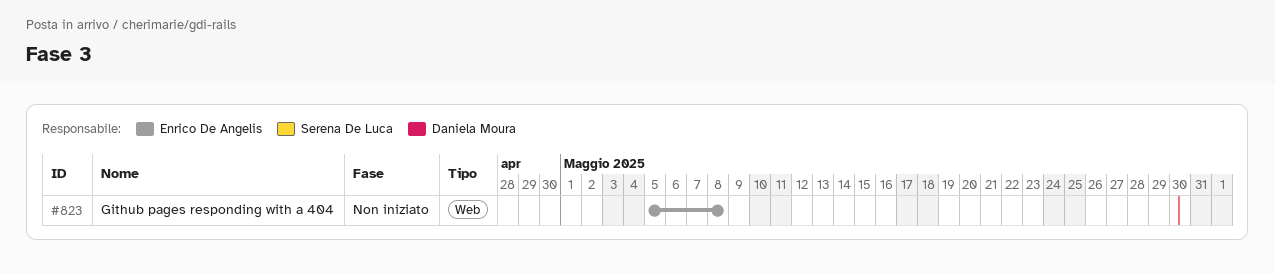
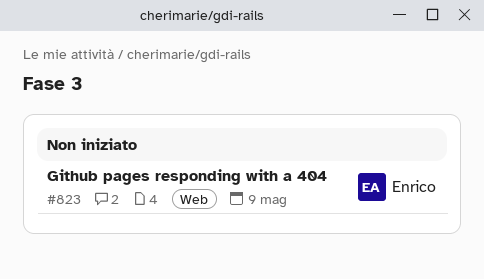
#823, due: May 8 -> May 9

